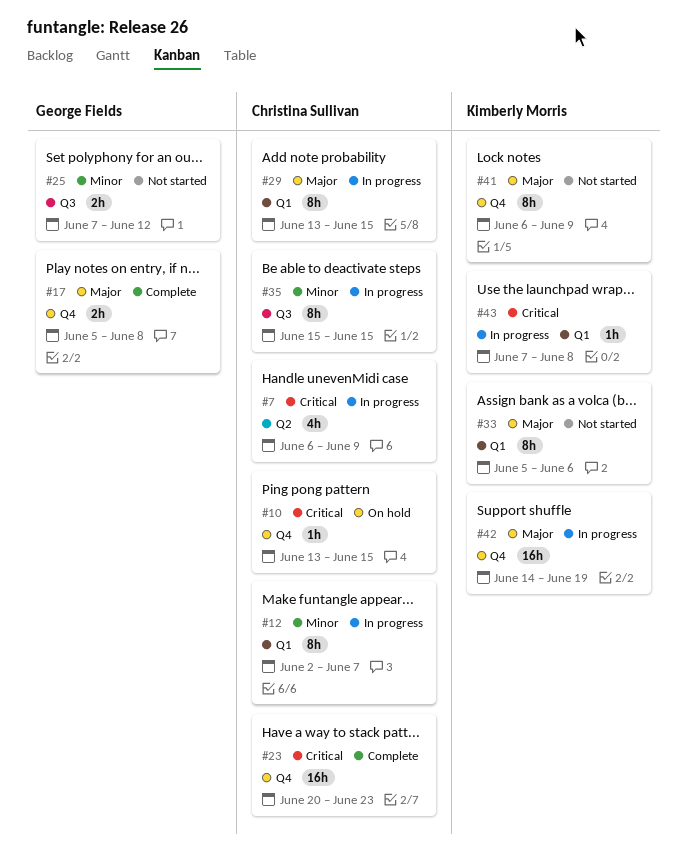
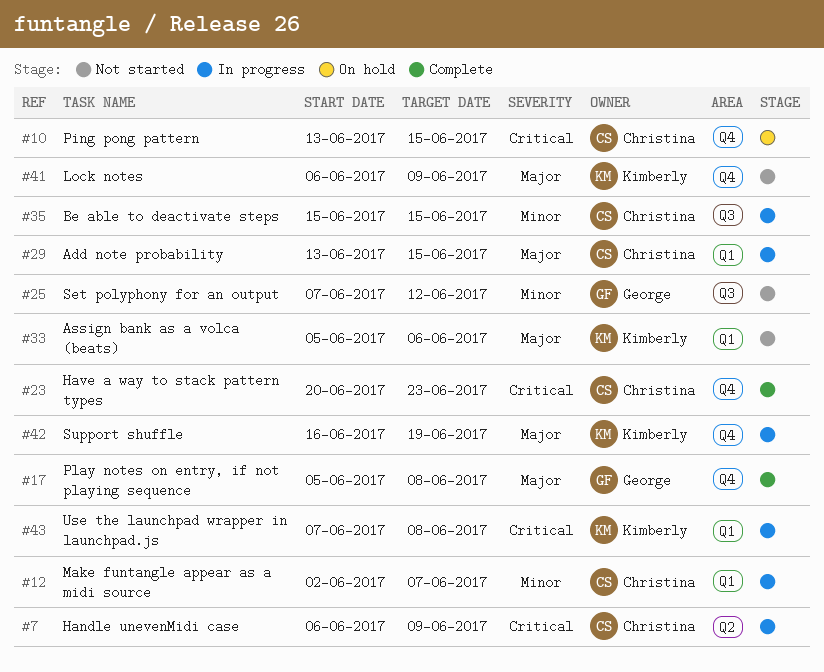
#42, start: Jun 14 -> Jun 16

